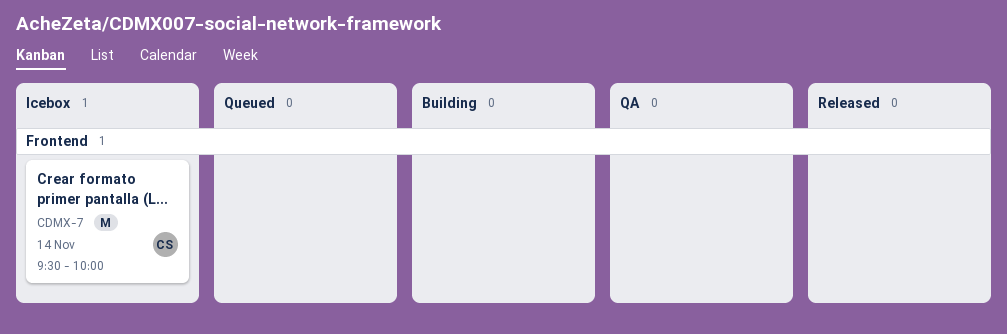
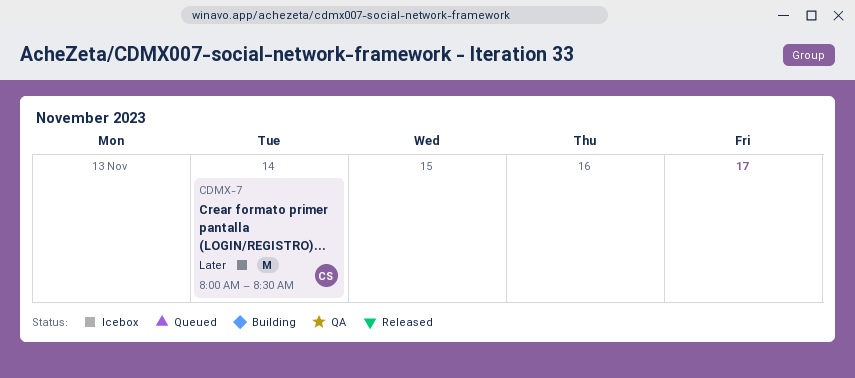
CDMX-7, begins: 09:30 -> 08:00
CDMX-7, ends: 10:00 -> 08:30

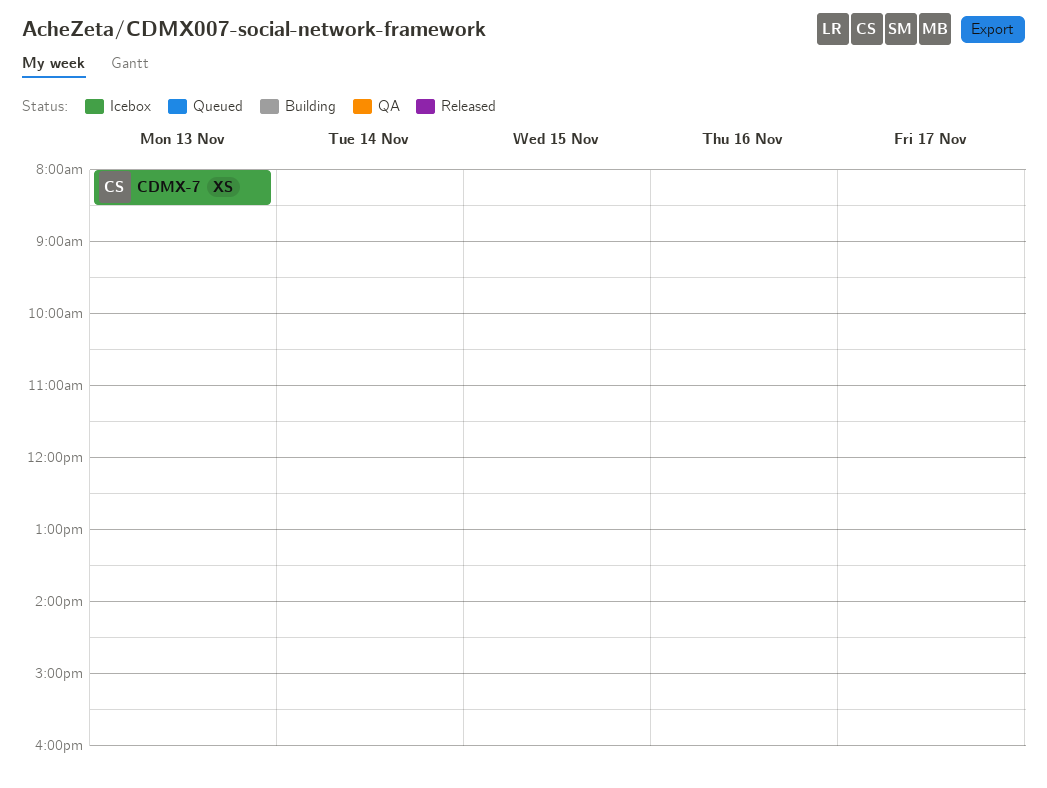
CDMX-7, estimate: M -> XS
CDMX-7, day: Nov 14 -> Nov 13

